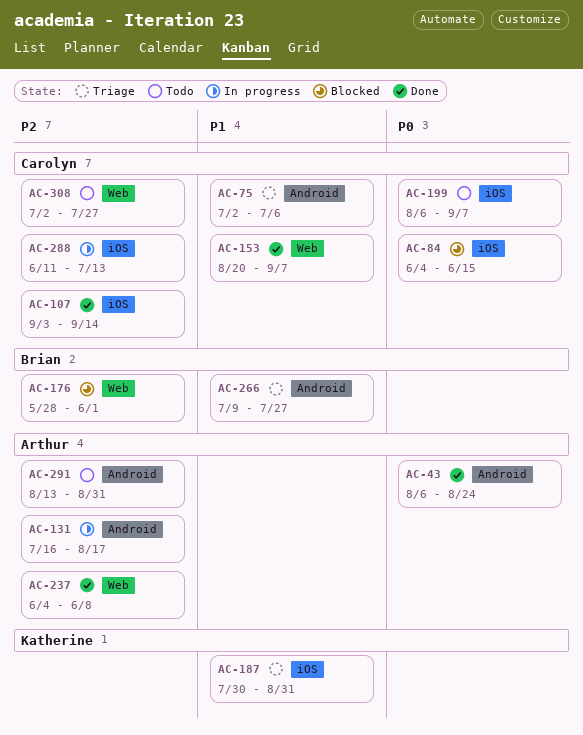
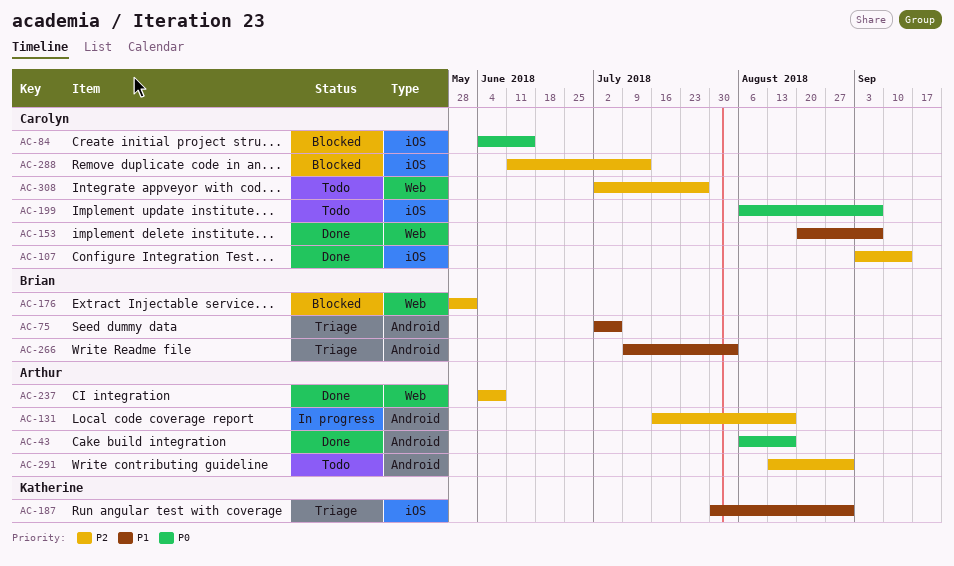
AC-43, due: Aug 24 -> Aug 17
AC-75, owner: Carolyn -> Brian
AC-266, due: Jul 27 -> Aug 3
AC-288, status: In progress -> Blocked

